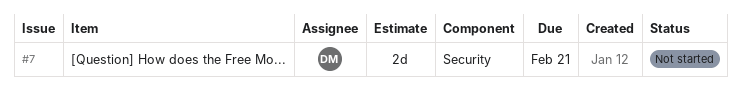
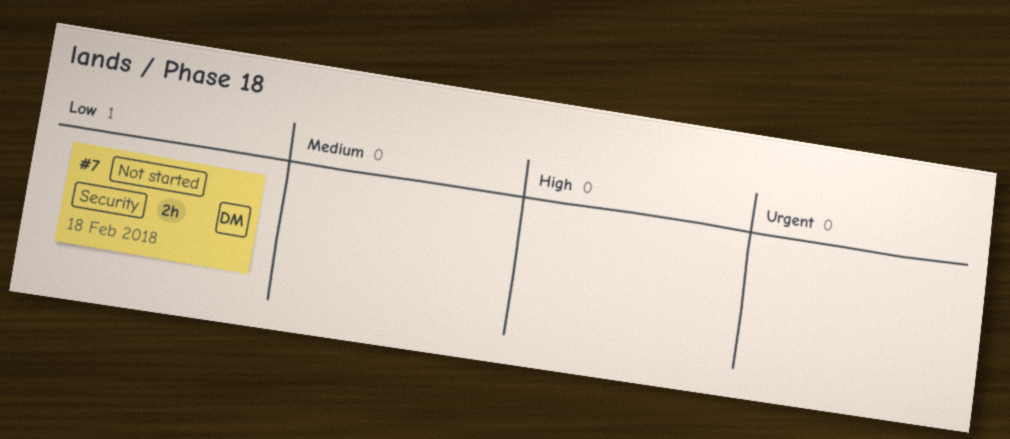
#7, estimate: 2d -> 2h
#7, due: Feb 21 -> Feb 18

